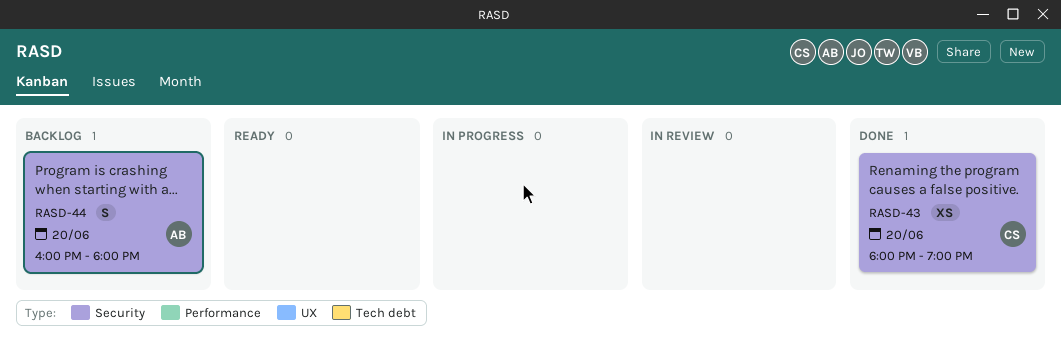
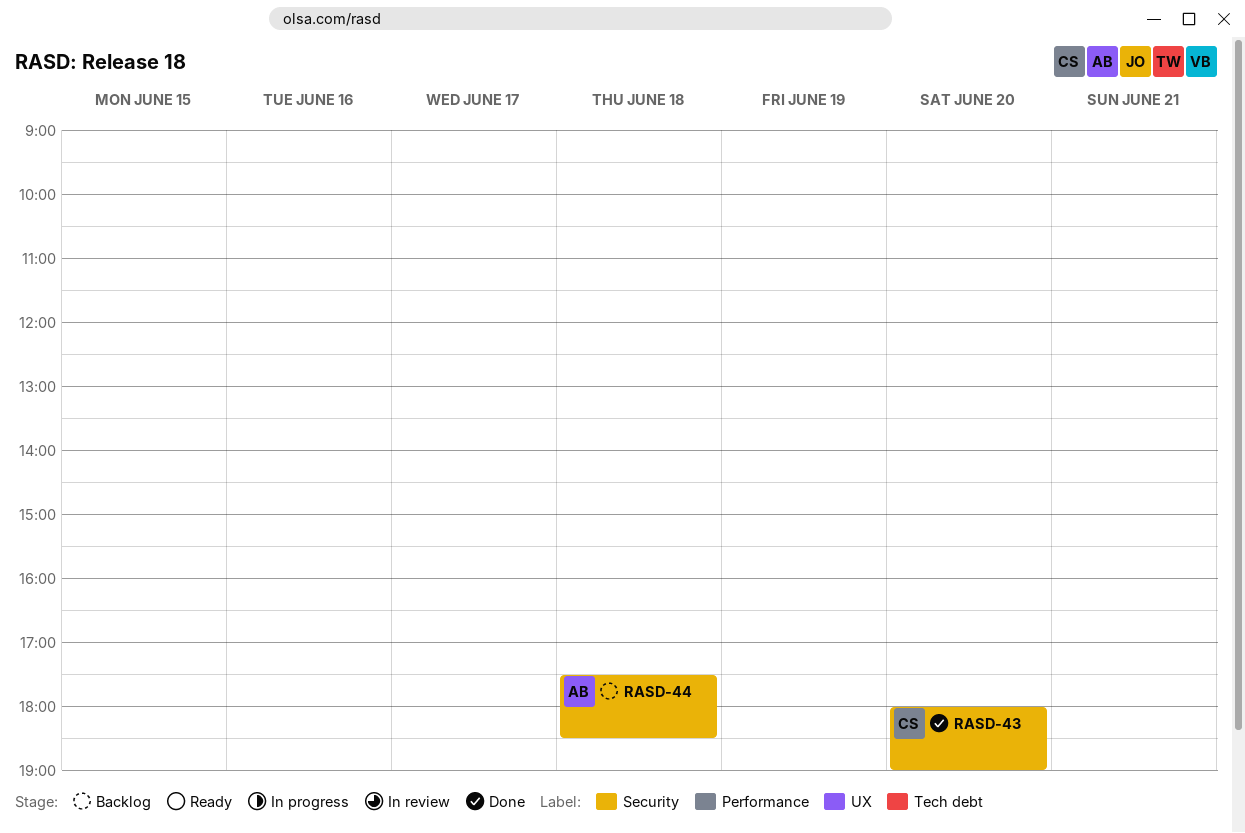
RASD-44, day: Jun 20 -> Jun 18
RASD-44, begins: 16:00 -> 17:30
RASD-44, ends: 18:00 -> 18:30

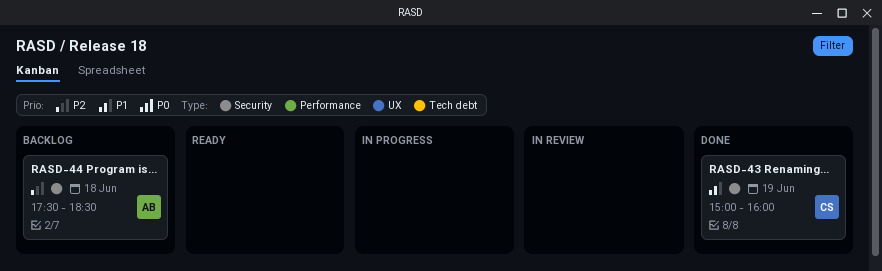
RASD-43, day: Jun 20 -> Jun 19
RASD-43, begins: 18:00 -> 15:00
RASD-43, ends: 19:00 -> 16:00

